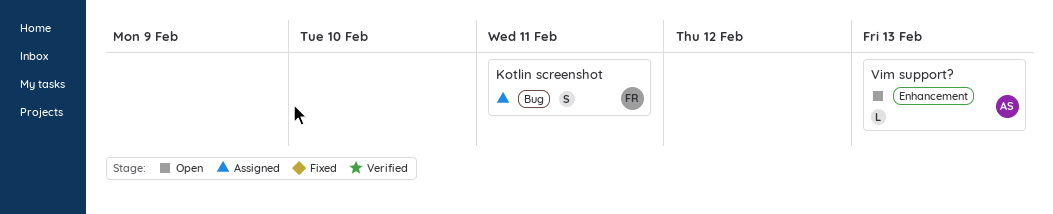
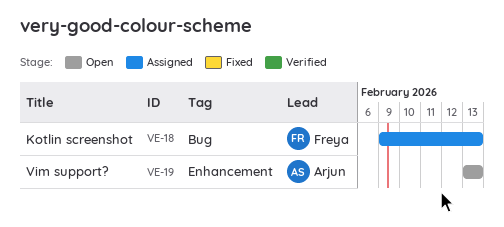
Kotlin screenshot, due: Feb 11 -> Feb 13

